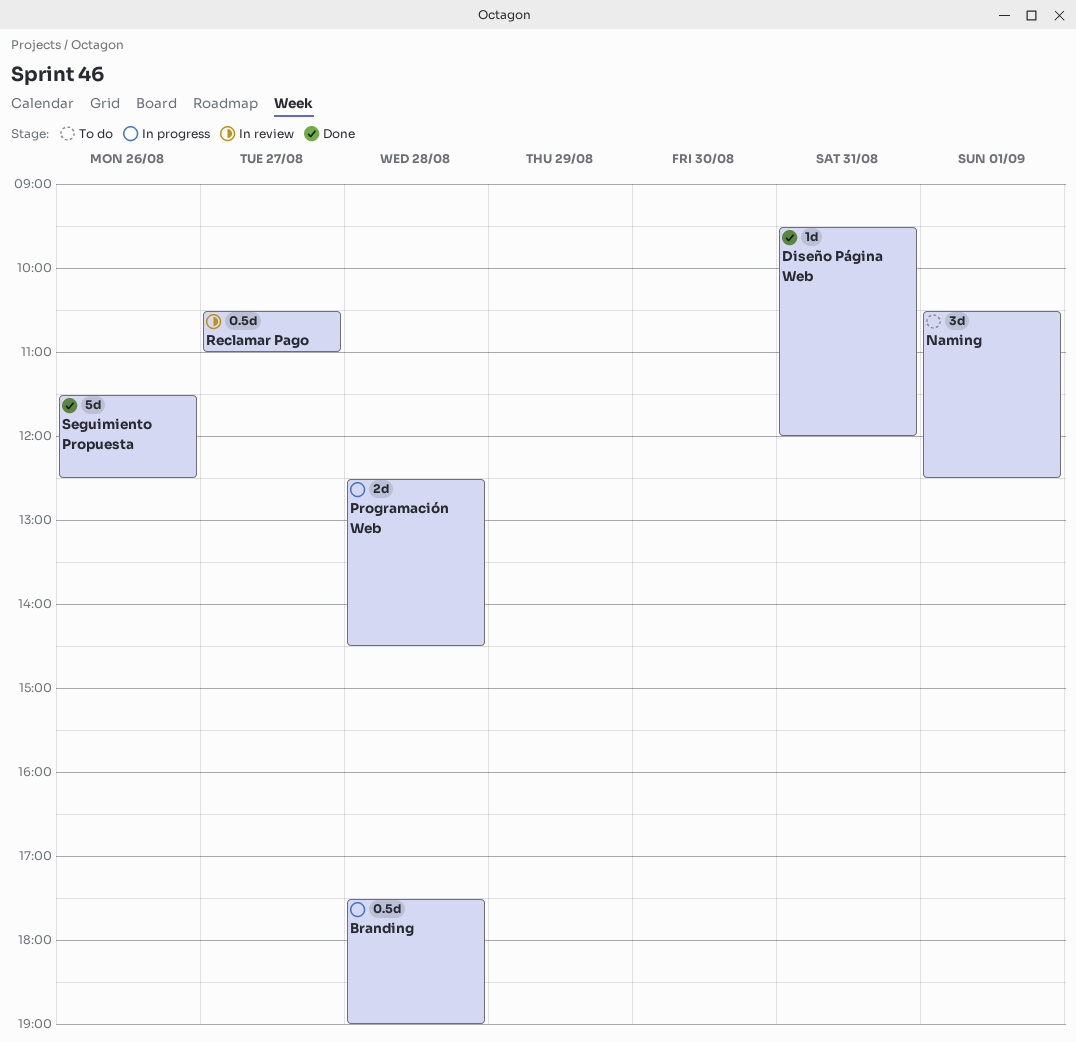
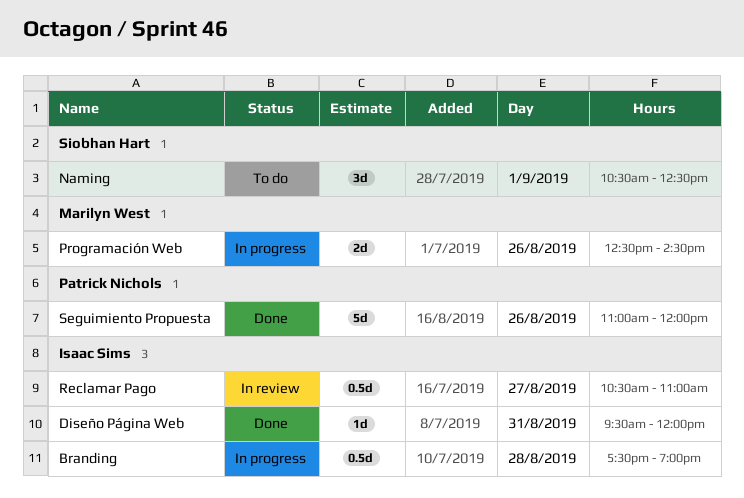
Programación Web, day: Aug 28 -> Aug 26
Seguimiento Propuesta, begins: 11:30 -> 11:00
Seguimiento Propuesta, ends: 12:30 -> 12:00

